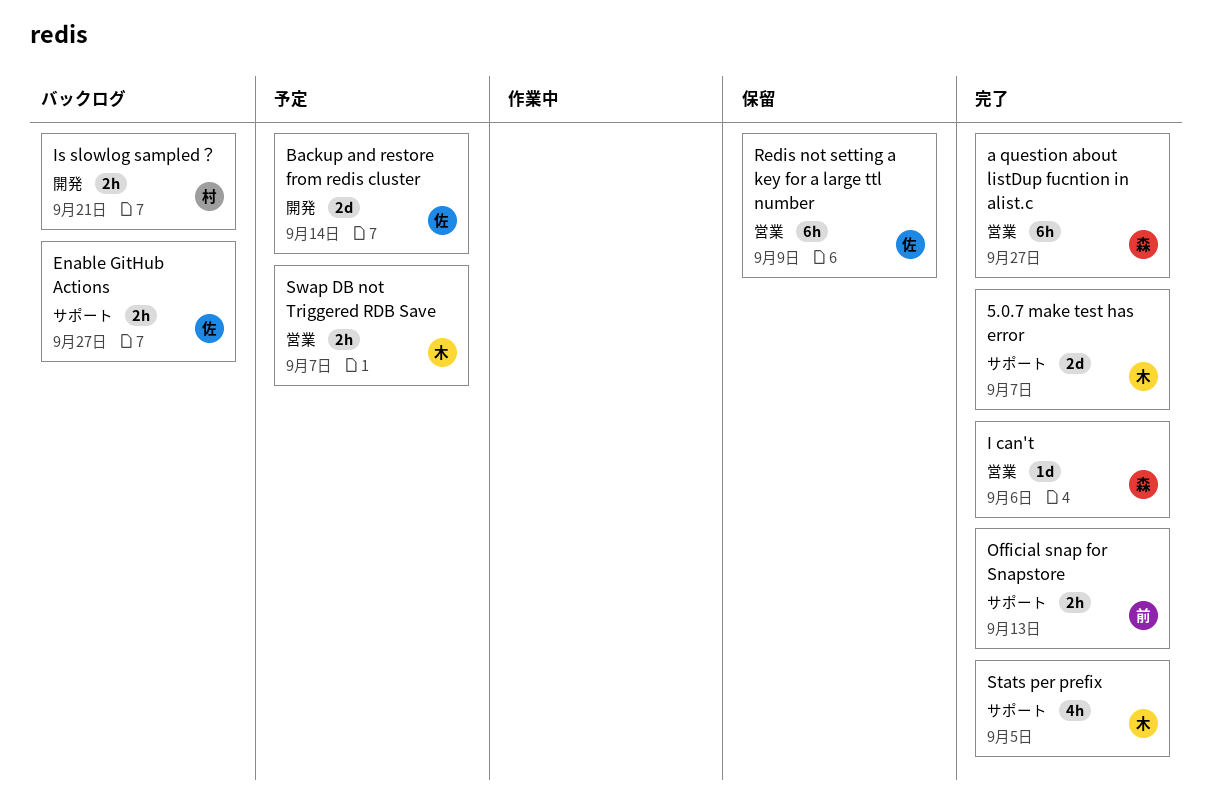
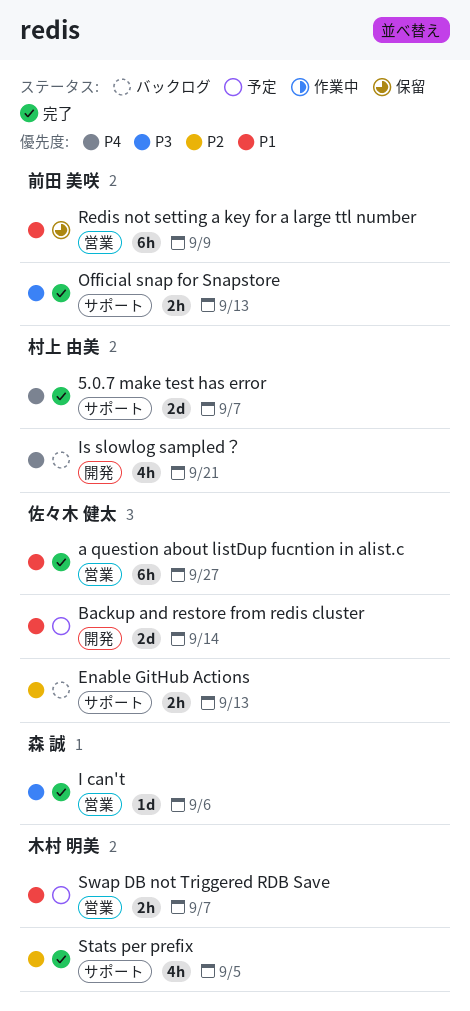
5.0.7 make test has error, owner: 木村 明美 -> 村上 由美
a question about listDup fucntion in alist.c, owner: 森 誠 -> 佐々木 健太
Enable GitHub Actions, due: Sep 27 -> Sep 13
Is slowlog sampled？, estimate: 2h -> 4h
Redis not setting a key for a large ttl number, owner: 佐々木 健太 -> 前田 美咲

